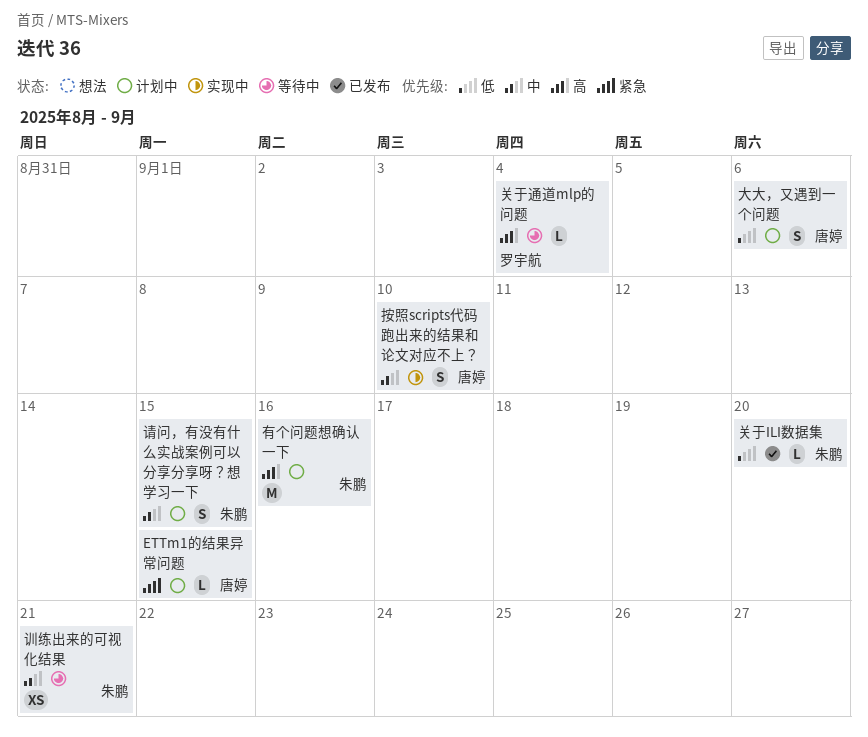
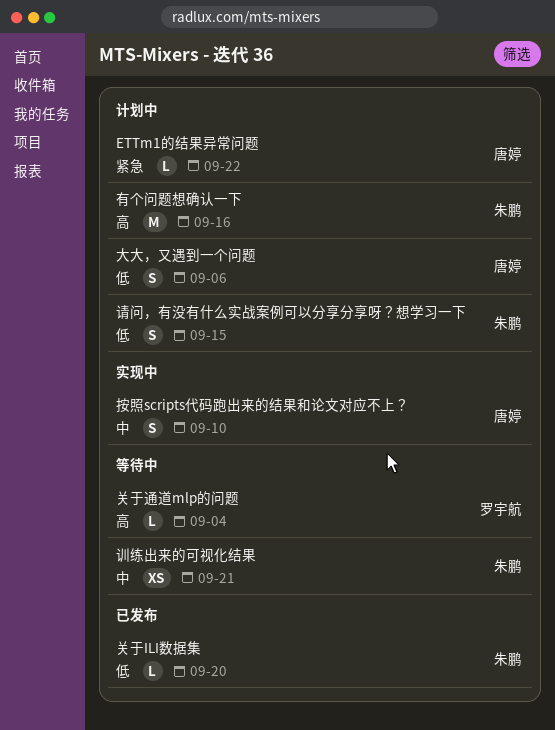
ETTm1的结果异常问题, due: Sep 15 -> Sep 22
请问，有没有什么实战案例可以分享分享呀？想学习一下, priority: 中 -> 低

